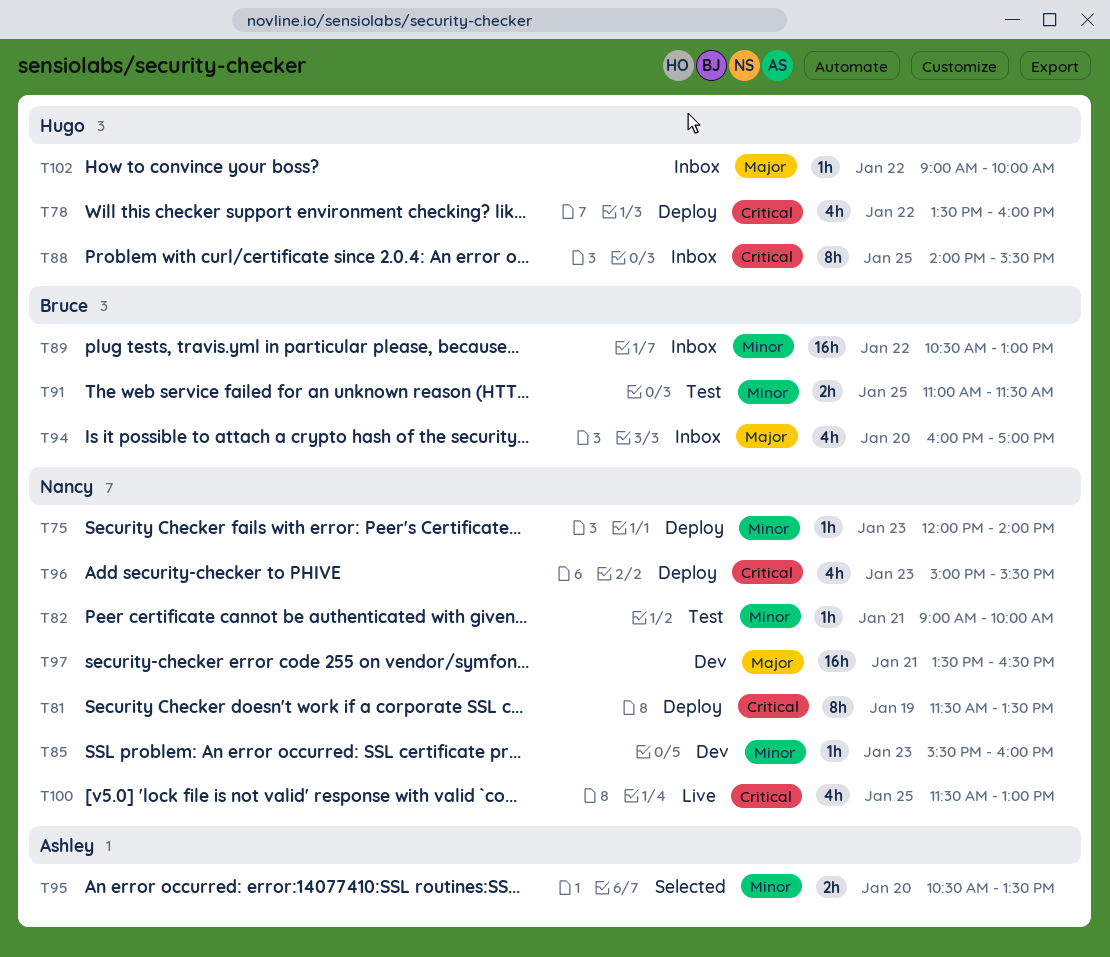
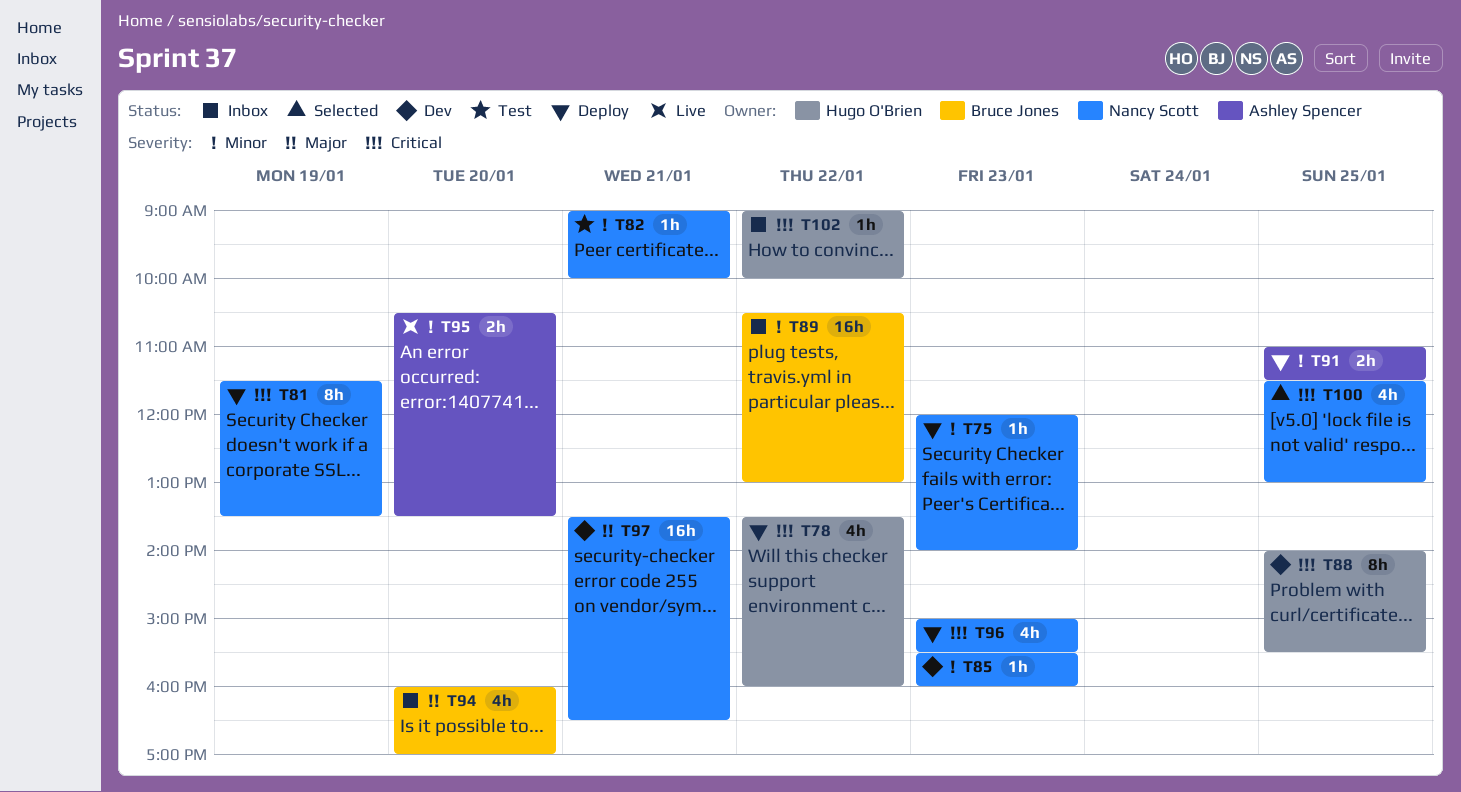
T88, status: Inbox -> Dev
T91, status: Test -> Deploy
T91, owner: Bruce Jones -> Ashley Spencer
T95, status: Selected -> Live
T100, status: Live -> Selected
T102, priority: Major -> Critical

